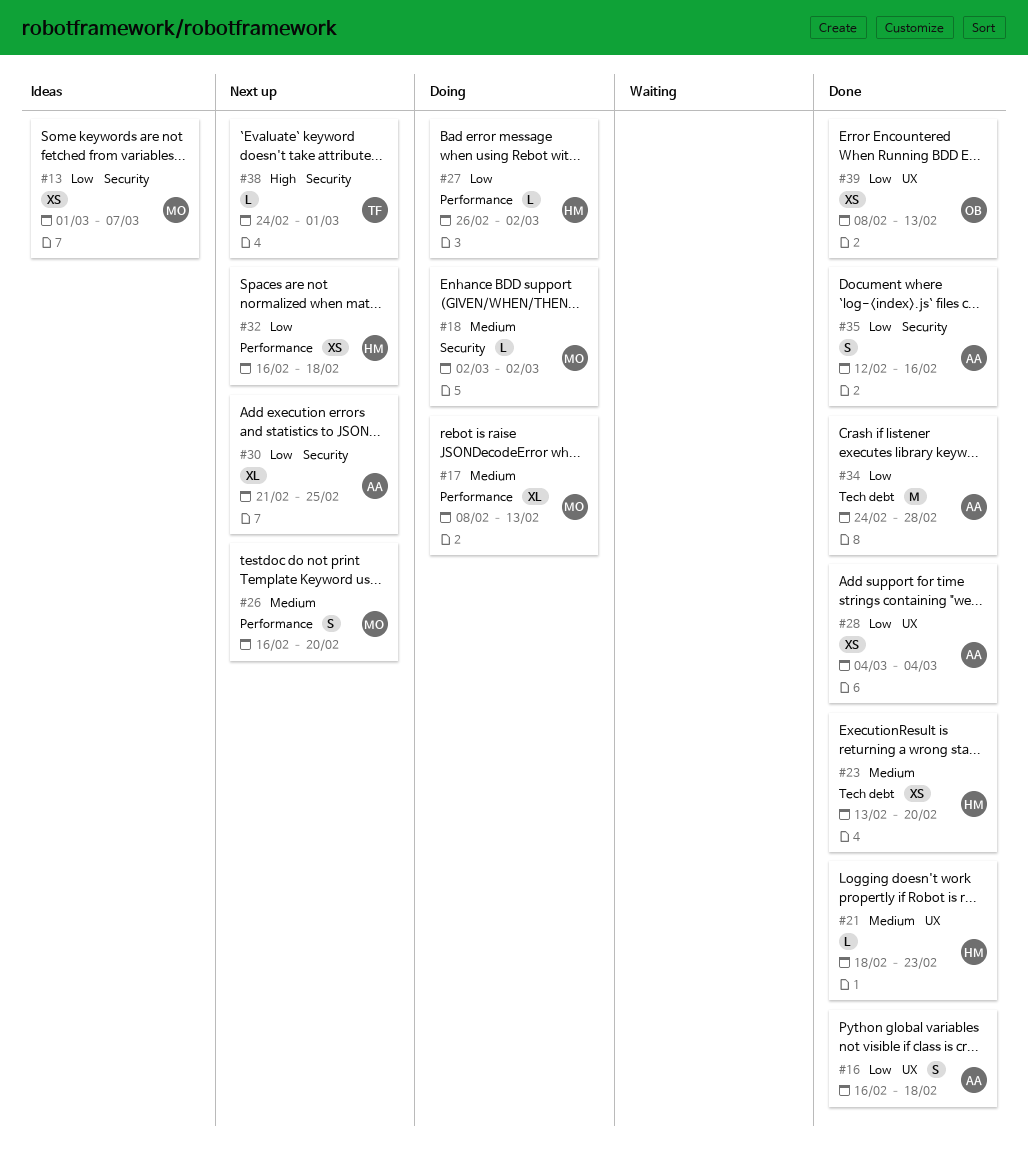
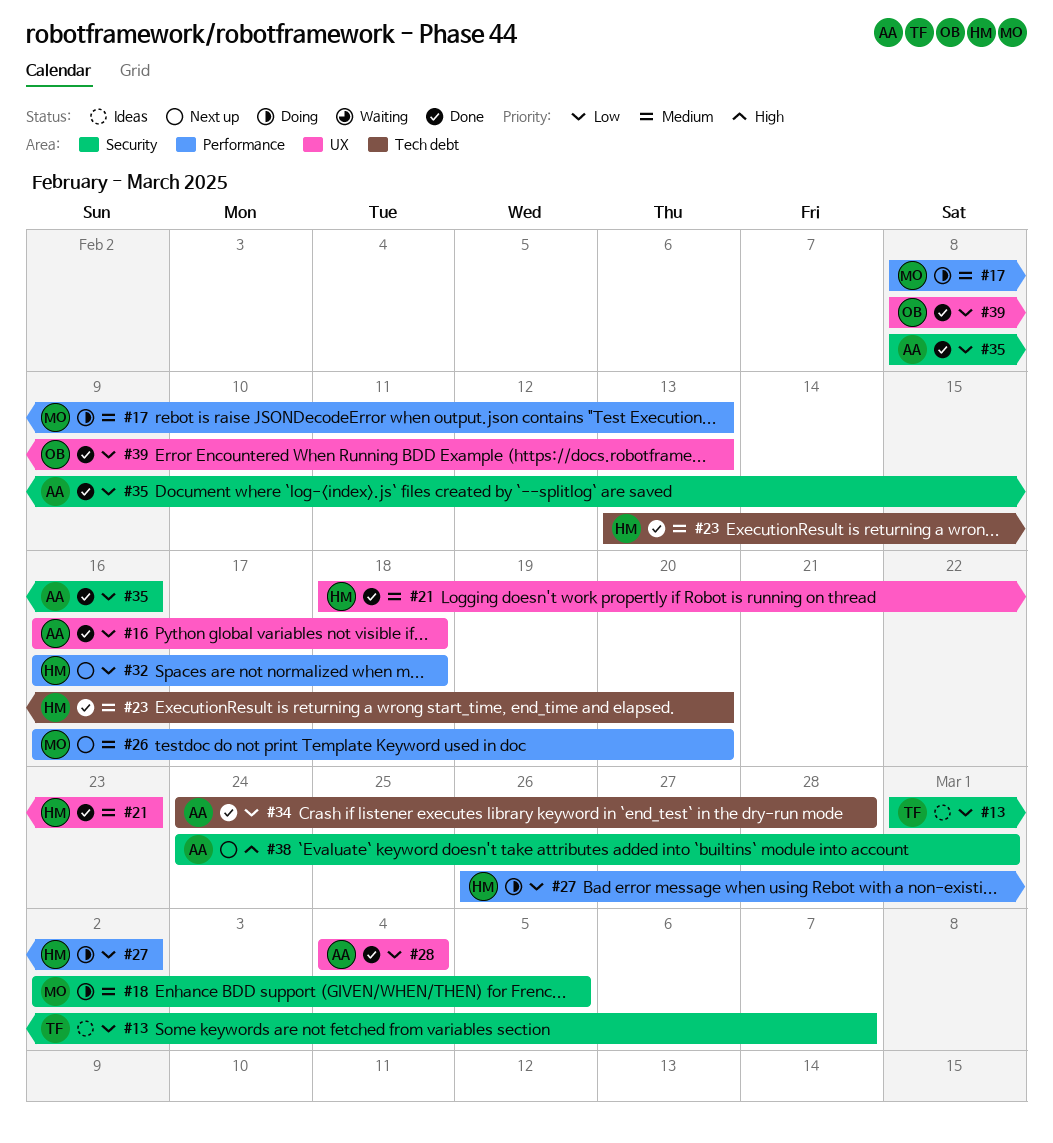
#13, owner: MO -> TF
#18, due: Mar 2 -> Mar 5
#30: present -> none
#35, start: Feb 12 -> Feb 8
#38, owner: TF -> AA

